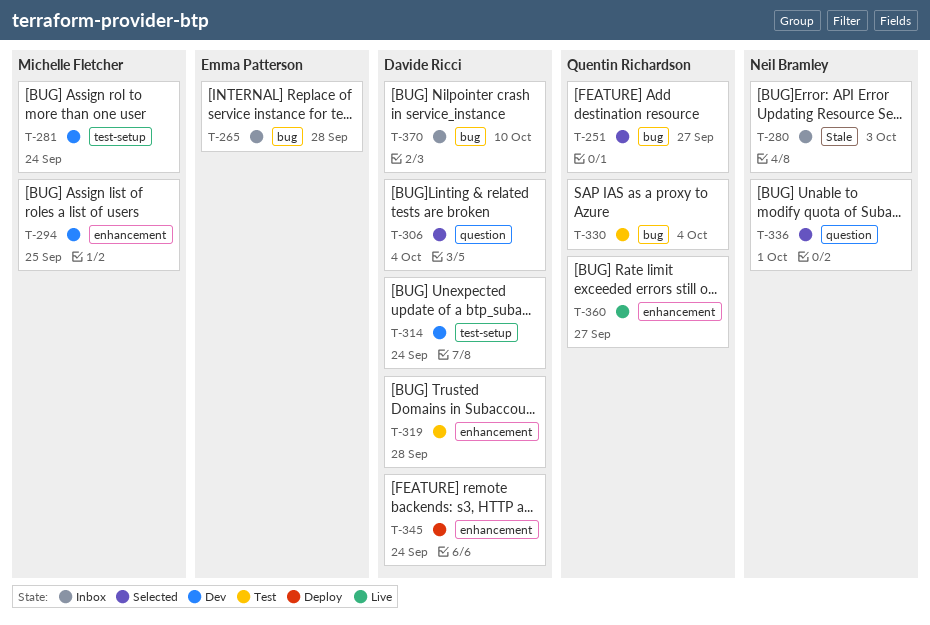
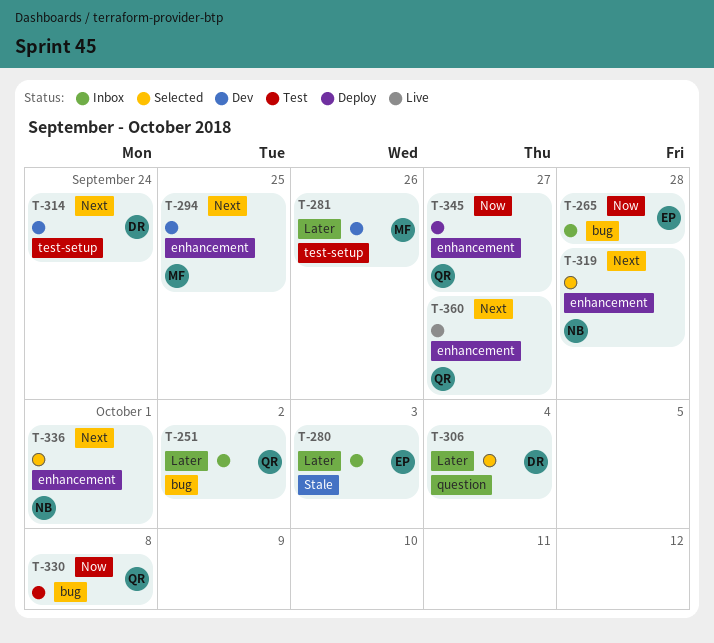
T-251, status: Selected -> Inbox
T-251, due: Sep 27 -> Oct 2
T-280, owner: Neil Bramley -> Emma Patterson
T-281, due: Sep 24 -> Sep 26
T-319, status: Test -> Selected
T-319, owner: Davide Ricci -> Neil Bramley
T-330, due: Oct 4 -> Oct 8
T-336, label: question -> enhancement
T-345, owner: Davide Ricci -> Quentin Richardson
T-345, due: Sep 24 -> Sep 27
T-370: present -> none

